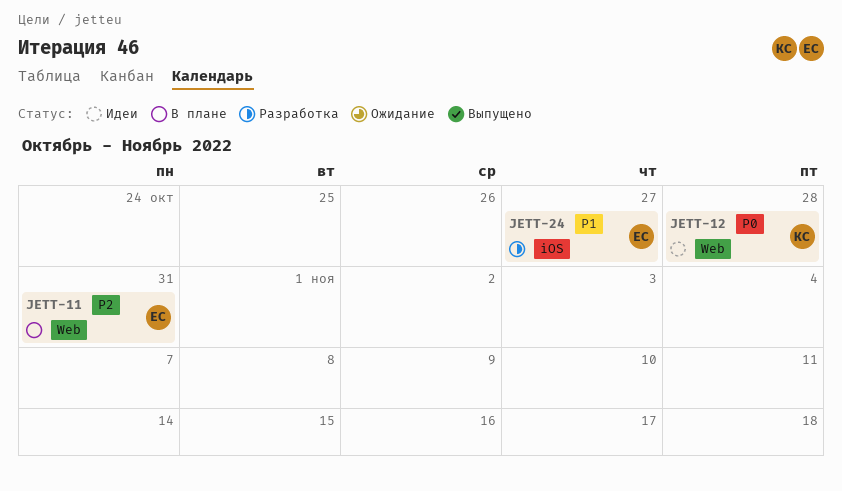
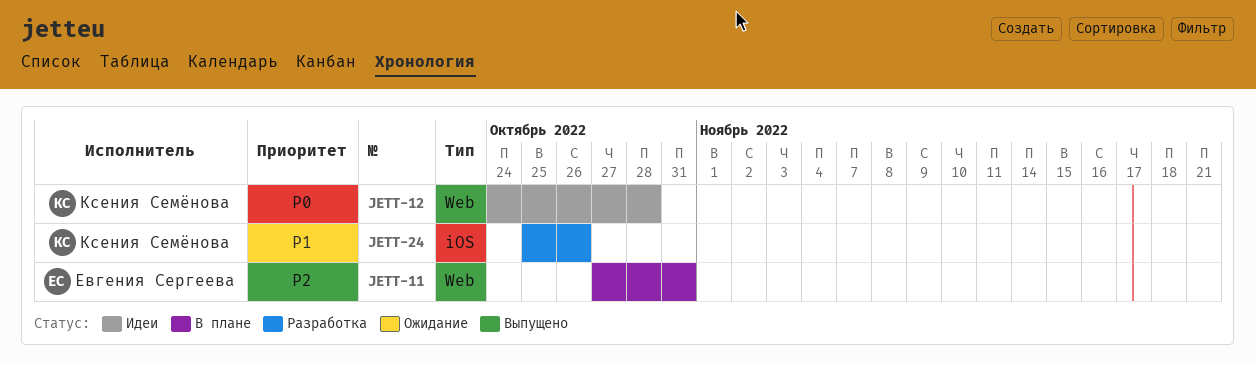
JETT-24, owner: Евгения Сергеева -> Ксения Семёнова
JETT-24, due: Oct 27 -> Oct 26

